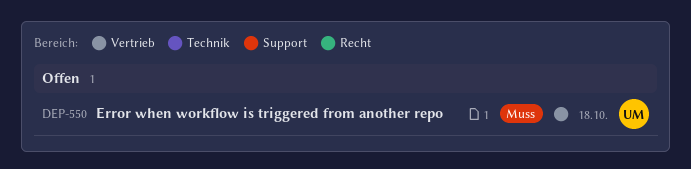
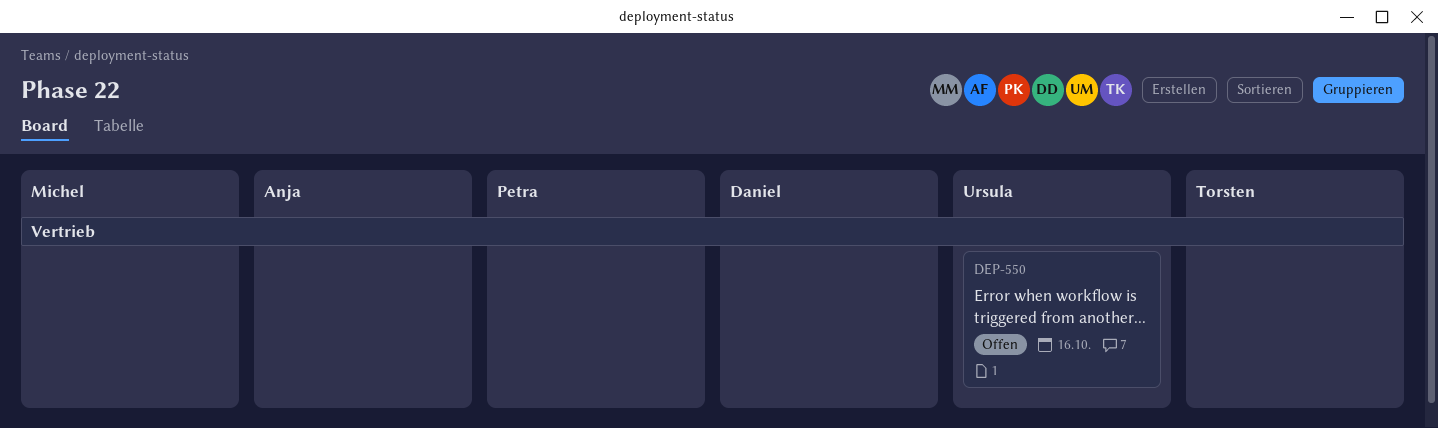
DEP-550, due: Oct 18 -> Oct 16

